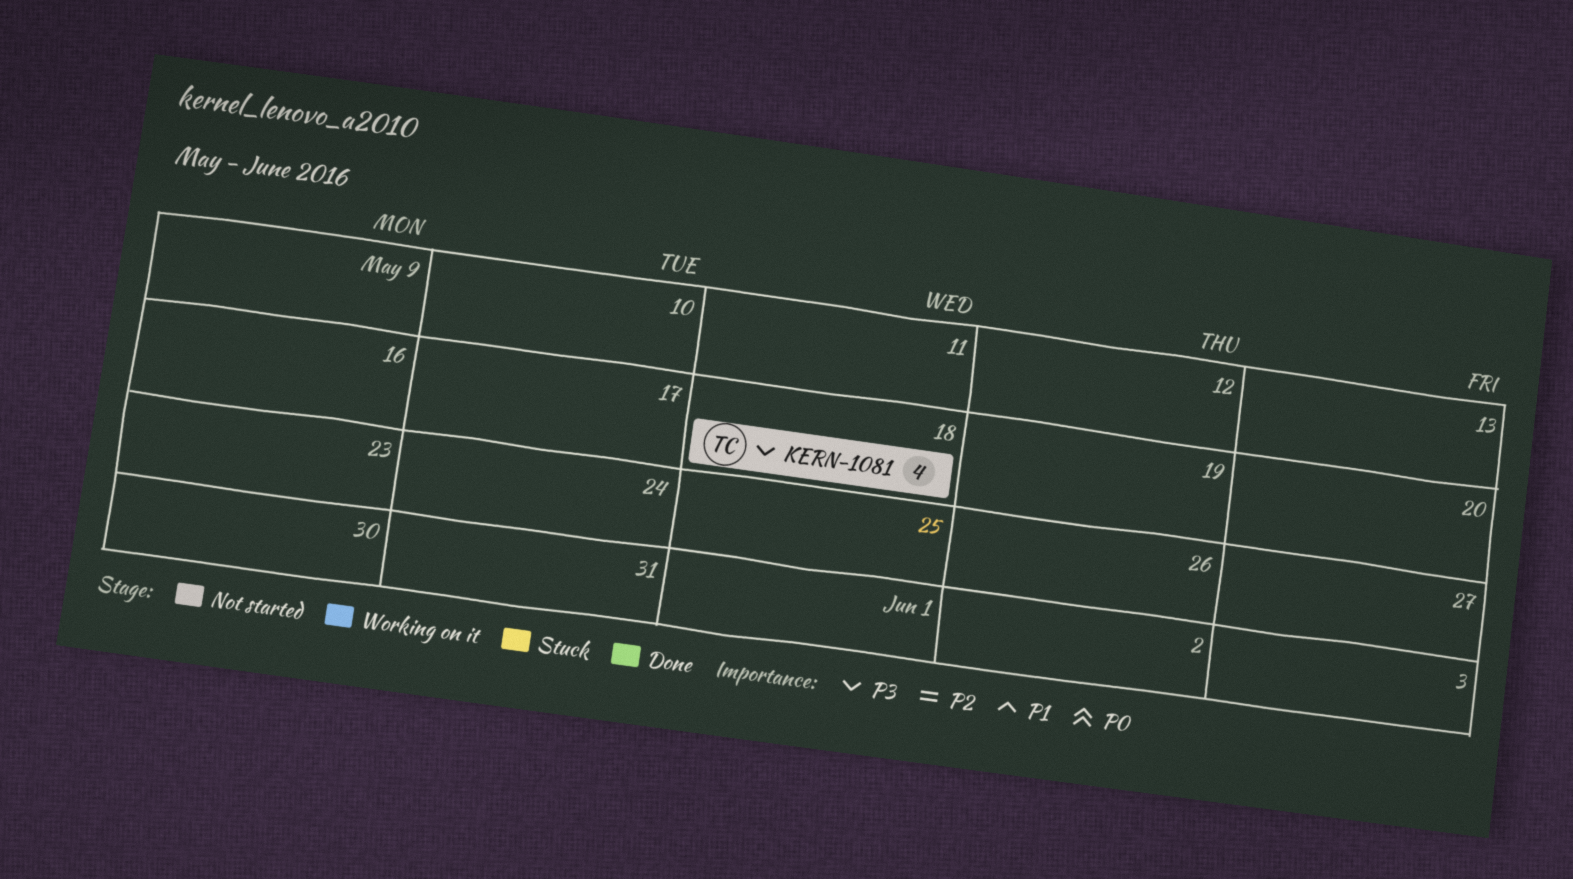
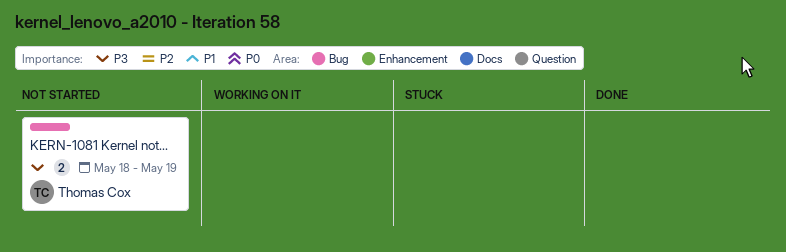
KERN-1081, estimate: 4 -> 2
KERN-1081, due: May 18 -> May 19

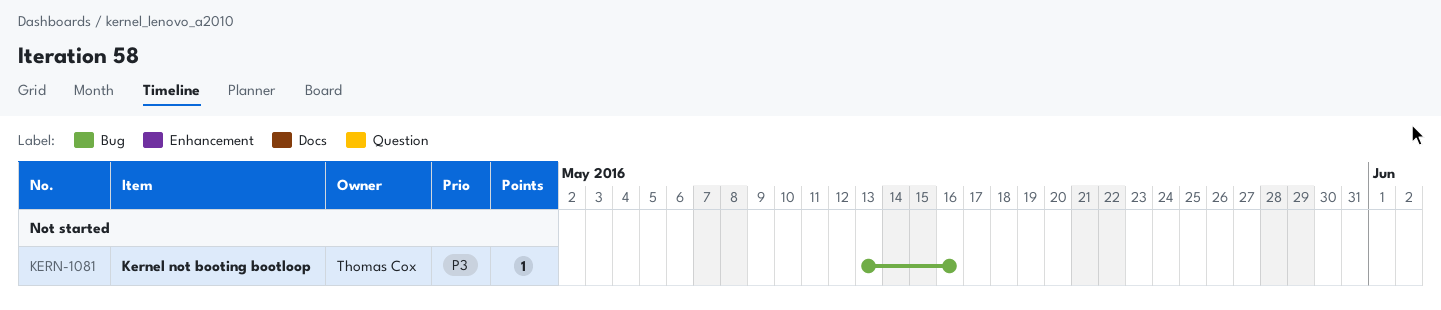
KERN-1081, estimate: 2 -> 1
KERN-1081, start: May 18 -> May 13
KERN-1081, due: May 19 -> May 16

